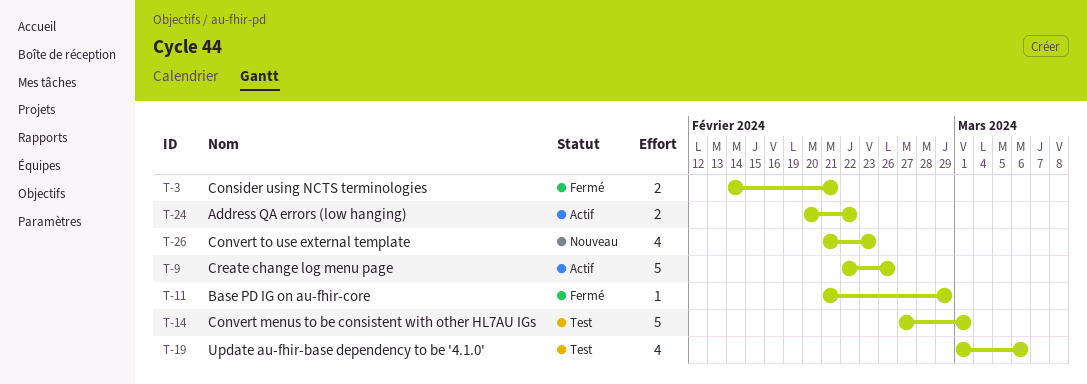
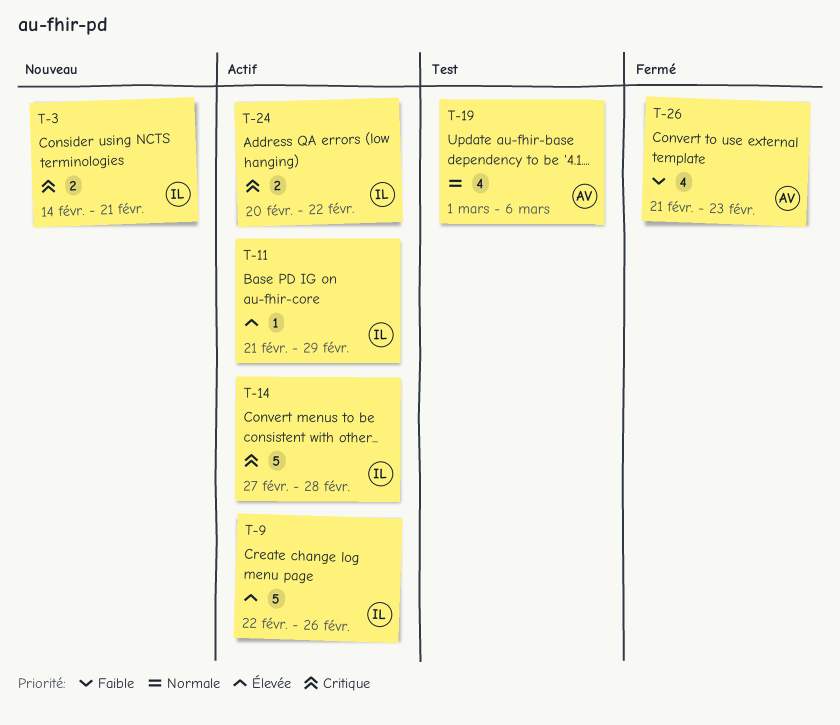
T-3, status: Fermé -> Nouveau
T-11, status: Fermé -> Actif
T-14, status: Test -> Actif
T-14, due: Mar 1 -> Feb 28
T-26, status: Nouveau -> Fermé

